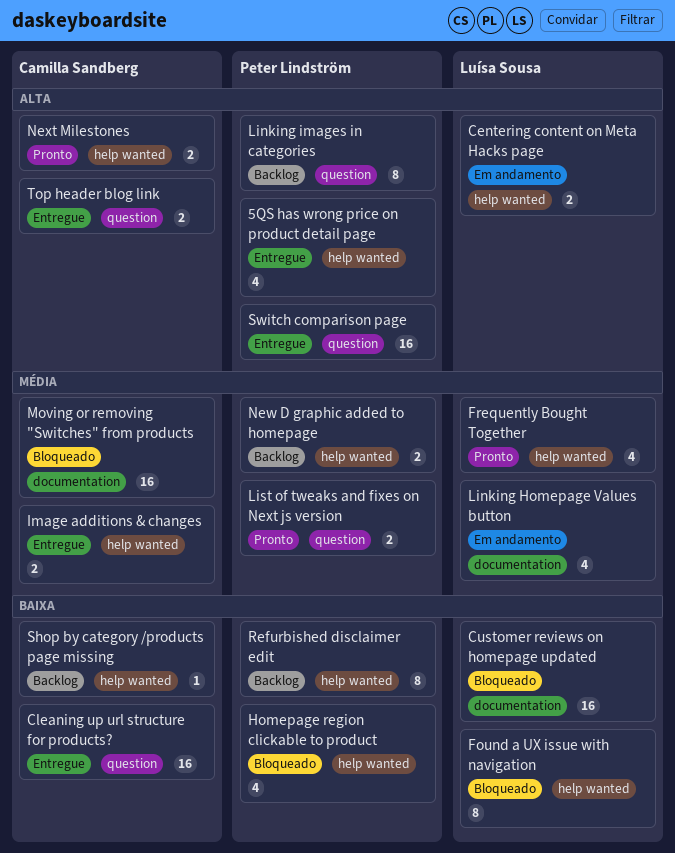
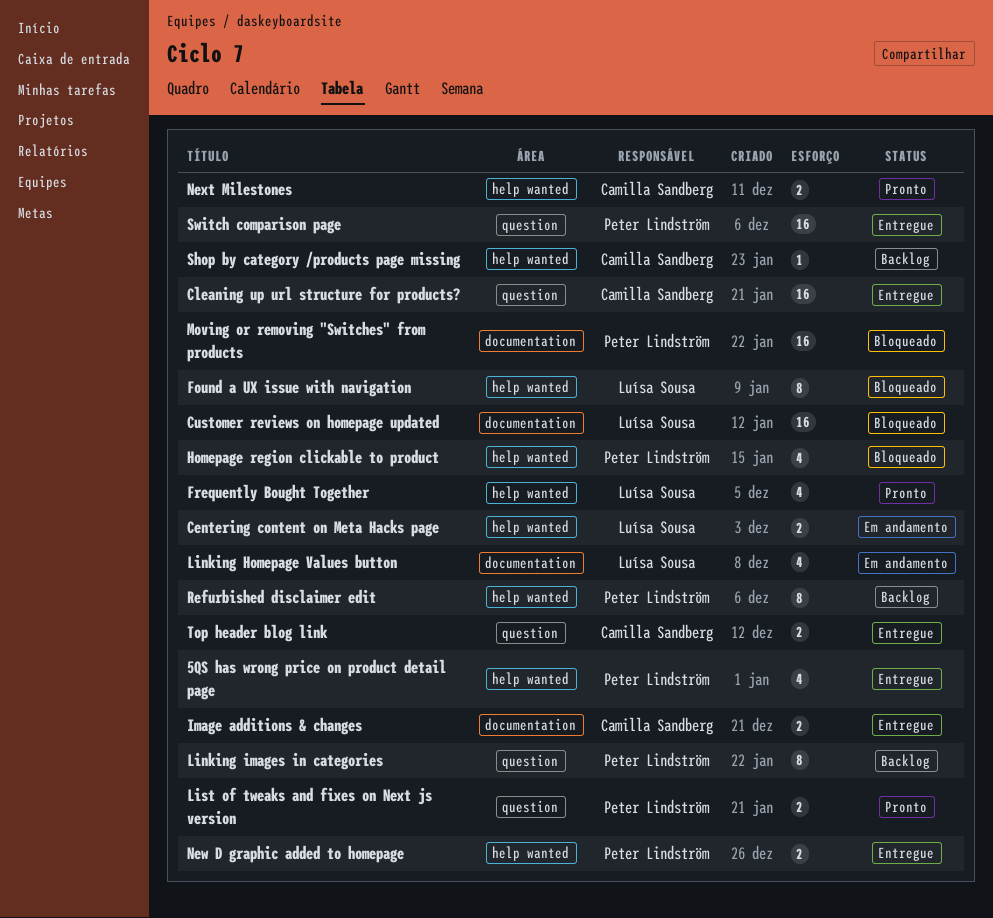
Image additions & changes, label: help wanted -> documentation
Moving or removing "Switches" from products, owner: Camilla Sandberg -> Peter Lindström
New D graphic added to homepage, status: Backlog -> Entregue

